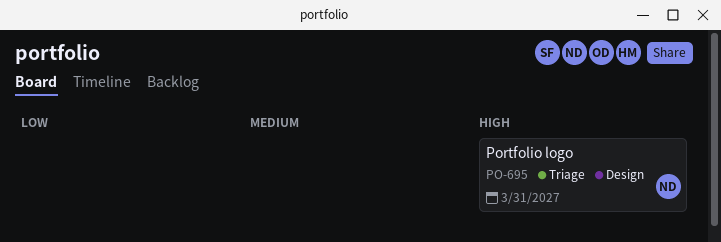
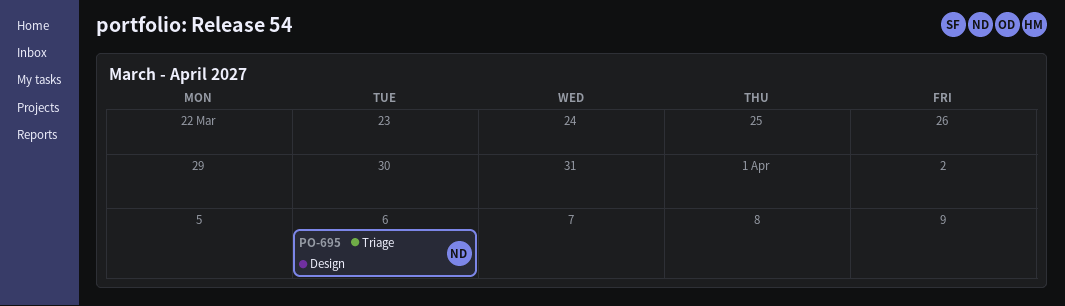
PO-695, due: Mar 31 -> Apr 6

